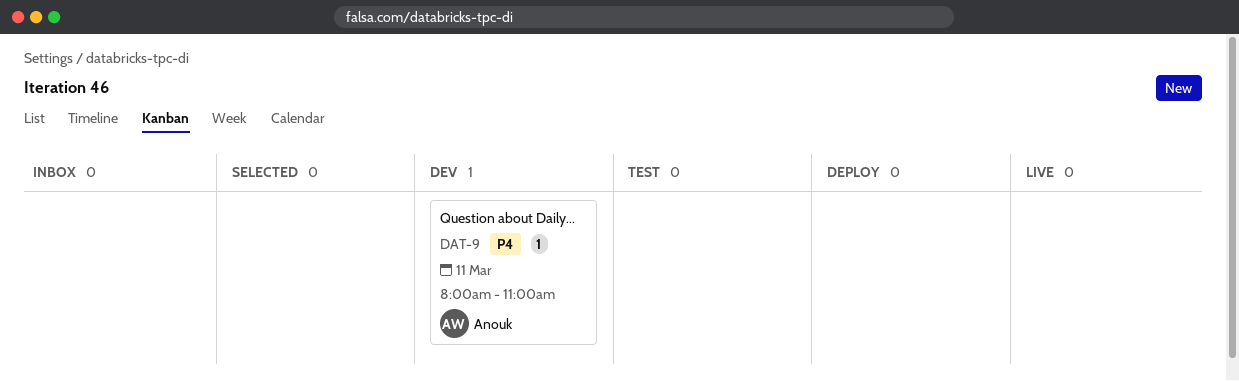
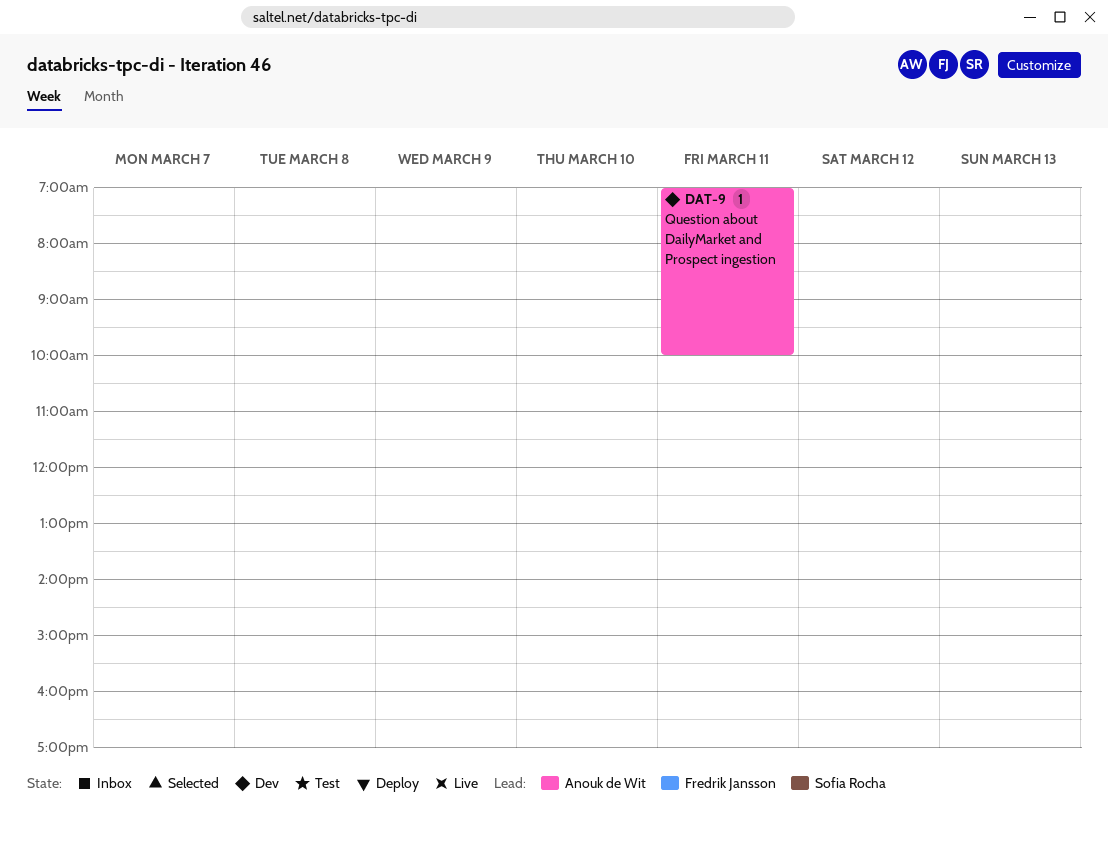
DAT-9, begins: 08:00 -> 07:00
DAT-9, ends: 11:00 -> 10:00

